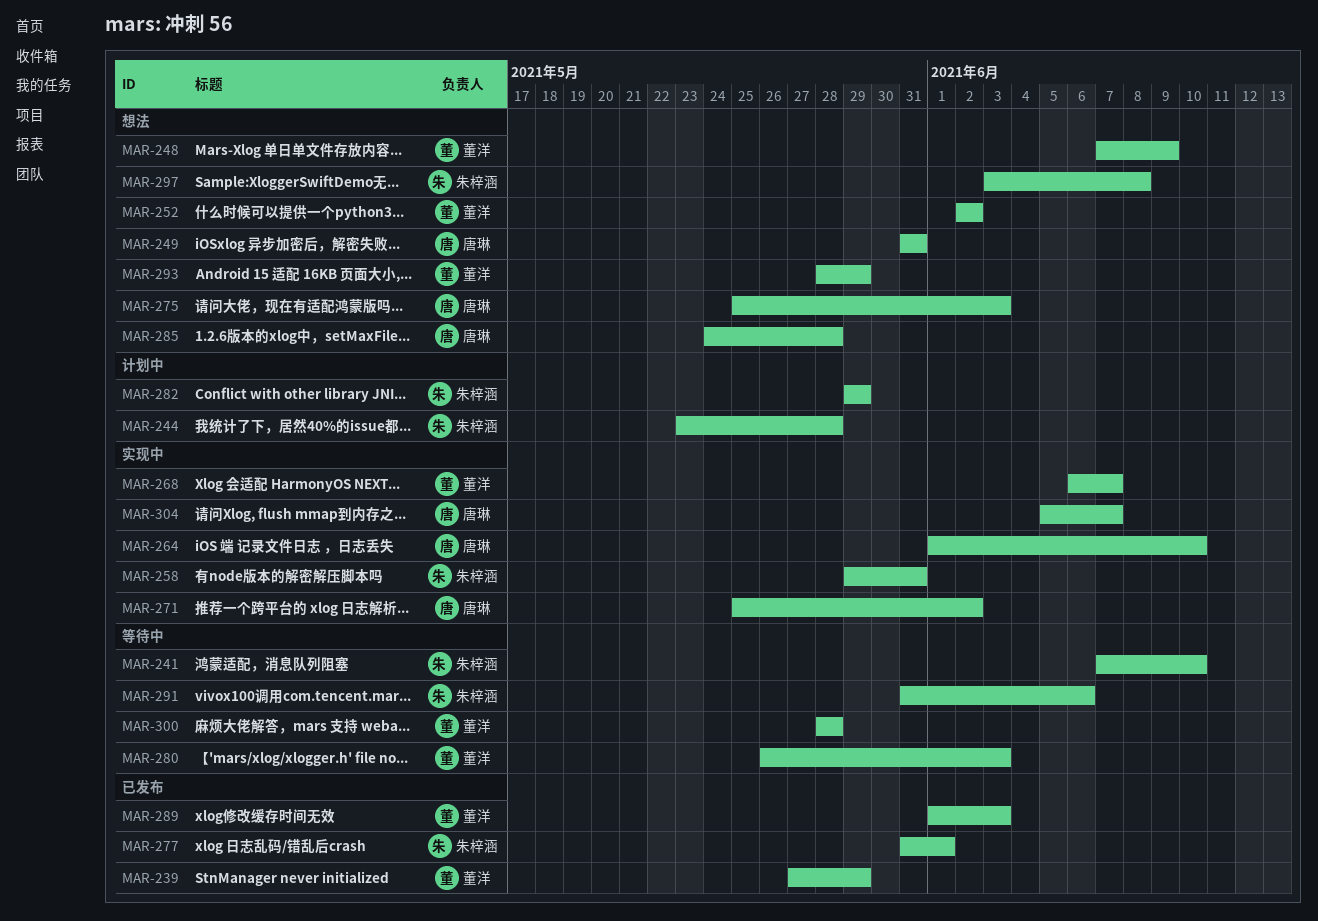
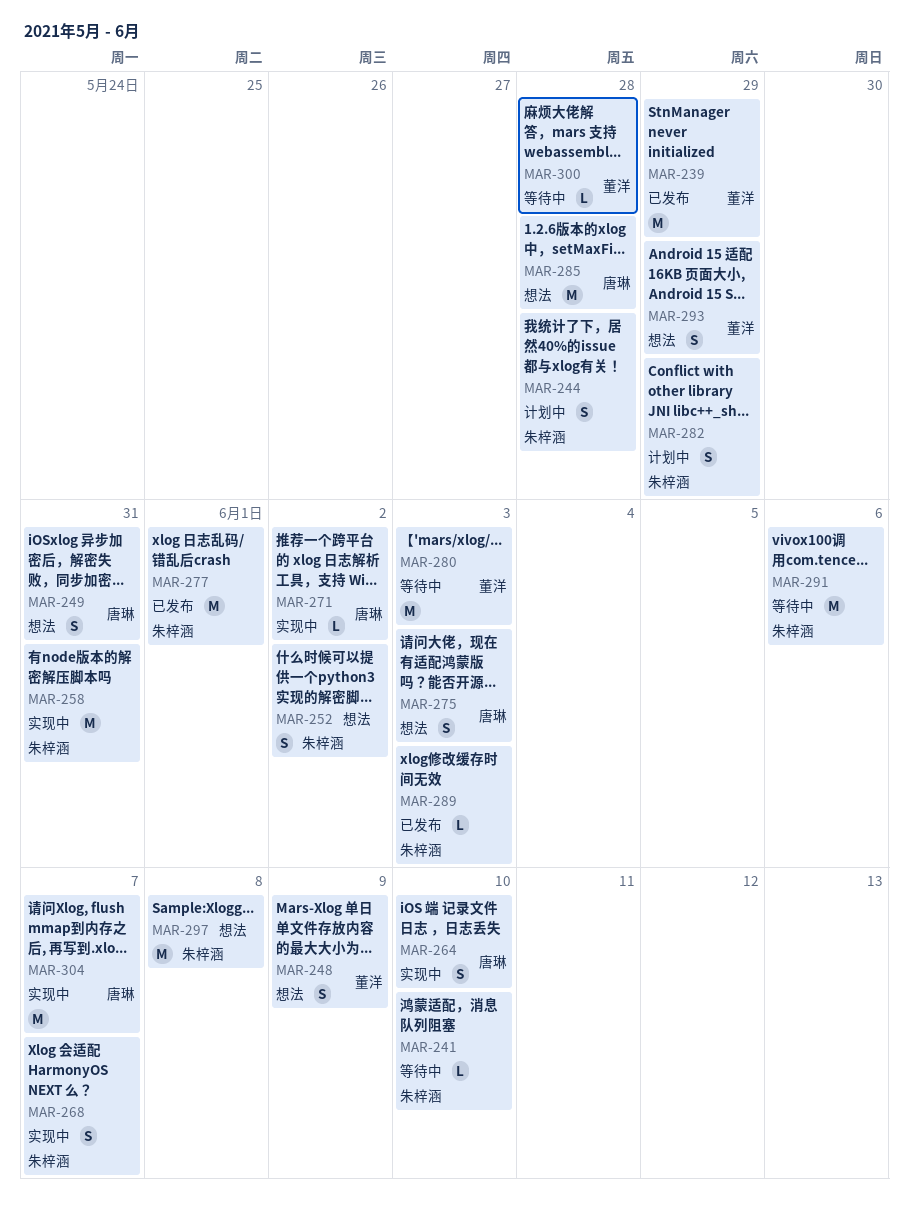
MAR-252, owner: 董洋 -> 朱梓涵
MAR-268, owner: 董洋 -> 朱梓涵
MAR-289, owner: 董洋 -> 朱梓涵

